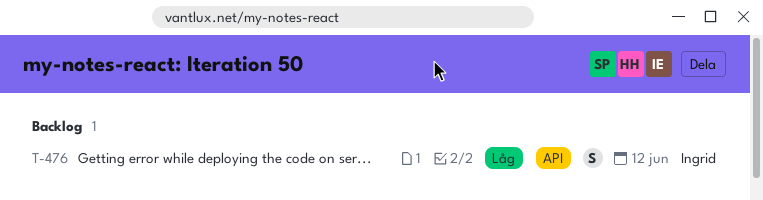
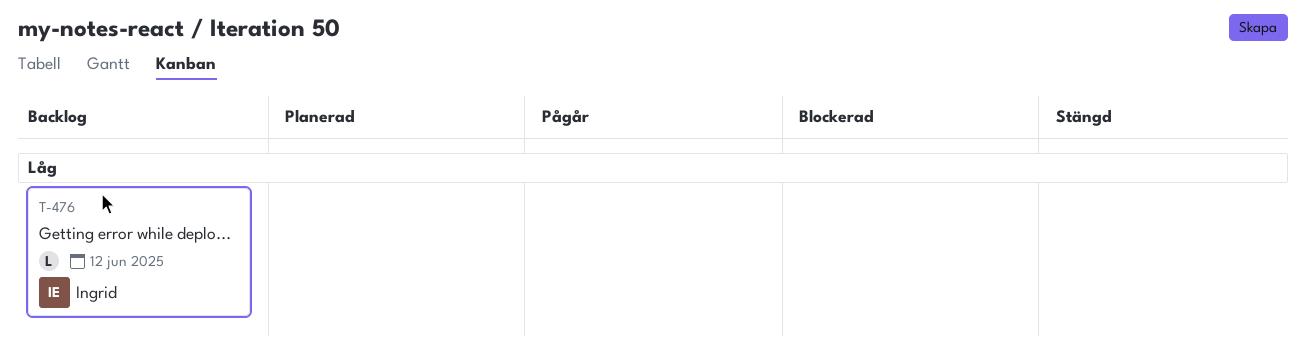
T-476, estimate: S -> L

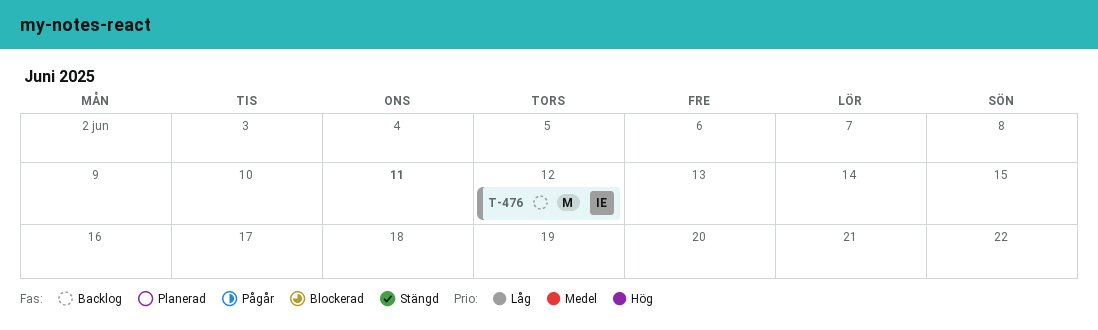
T-476, estimate: L -> M

